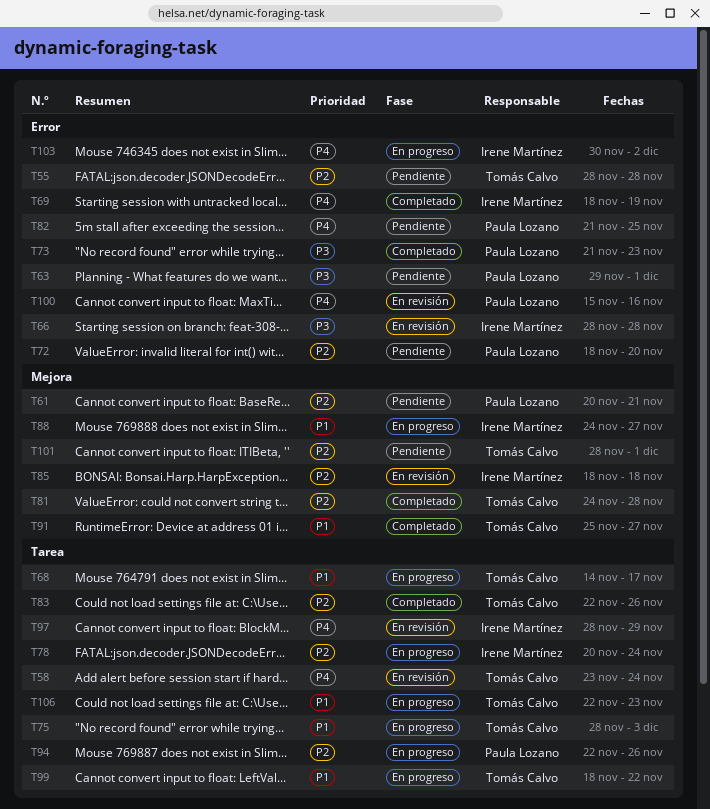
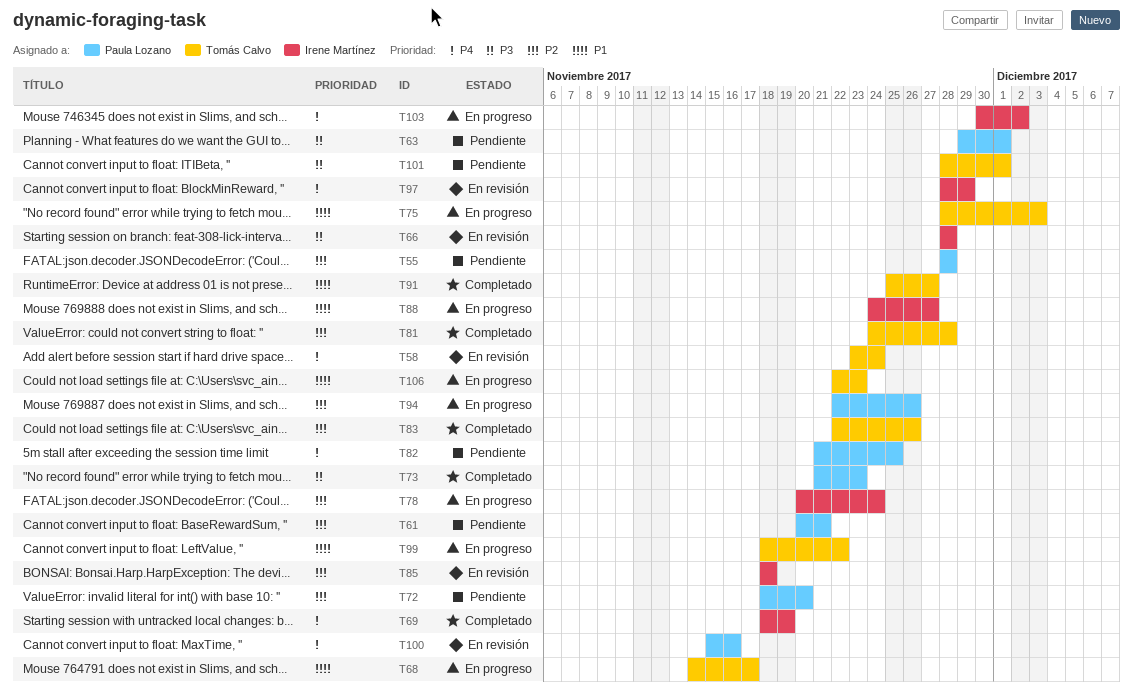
T55, owner: Tomás Calvo -> Paula Lozano
T101, priority: P2 -> P3

